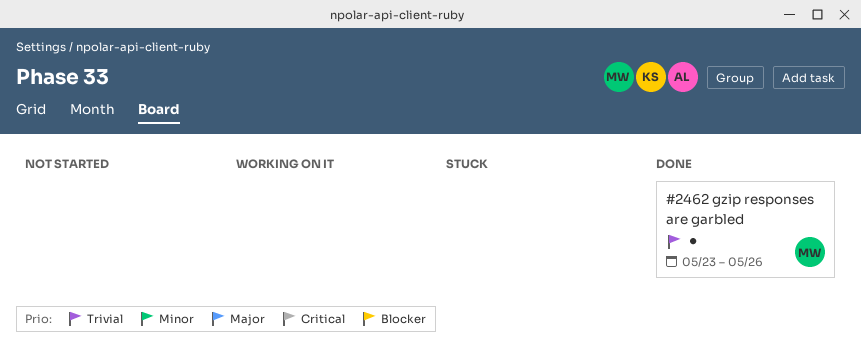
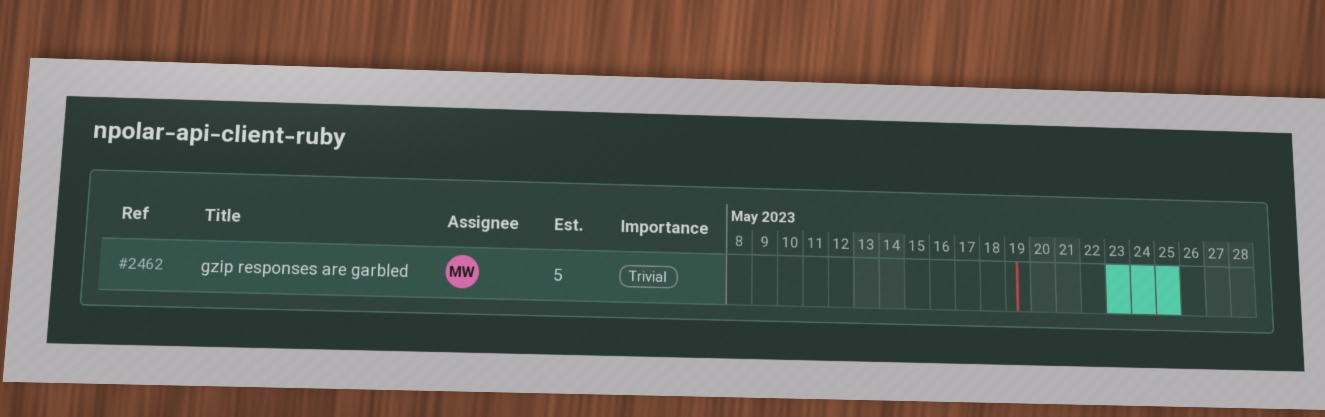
#2462, estimate: 1 -> 5
#2462, due: May 26 -> May 25

